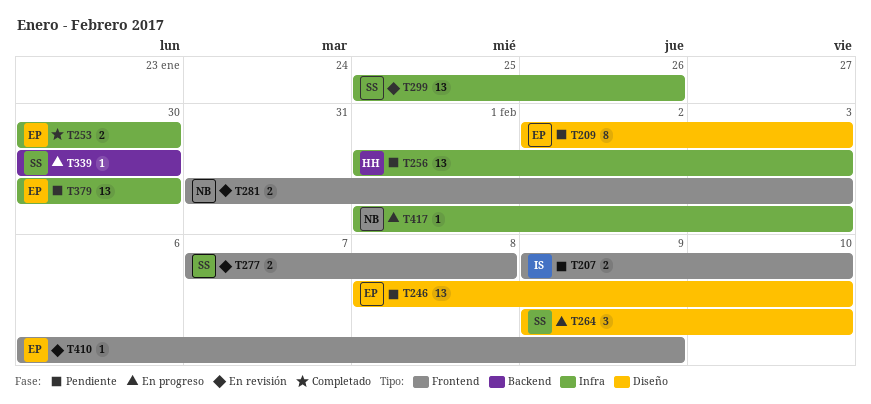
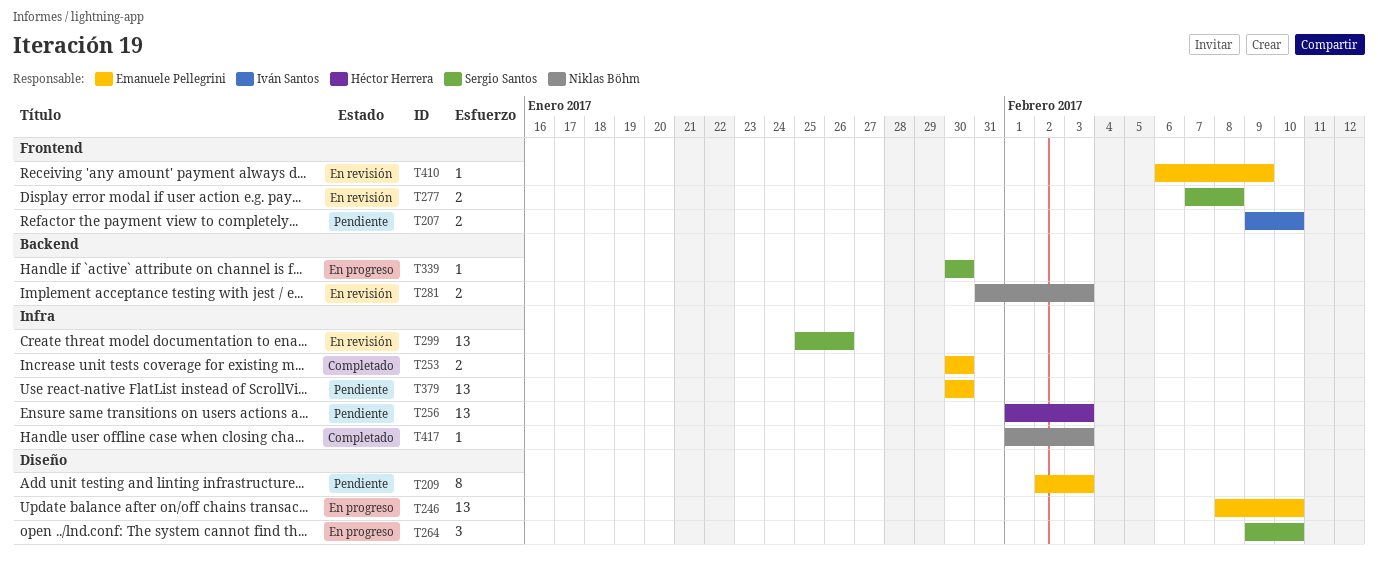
T246, status: Pendiente -> En progreso
T281, label: Frontend -> Backend
T417, status: En progreso -> Completado

